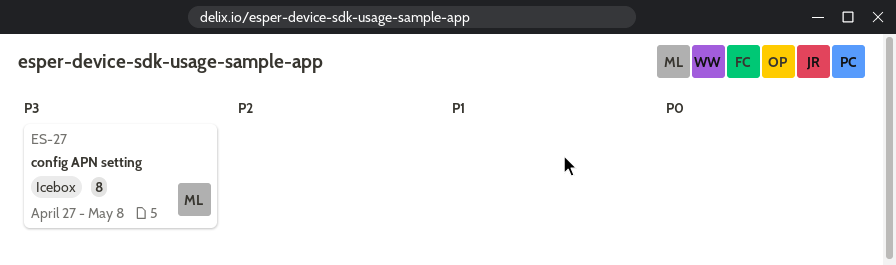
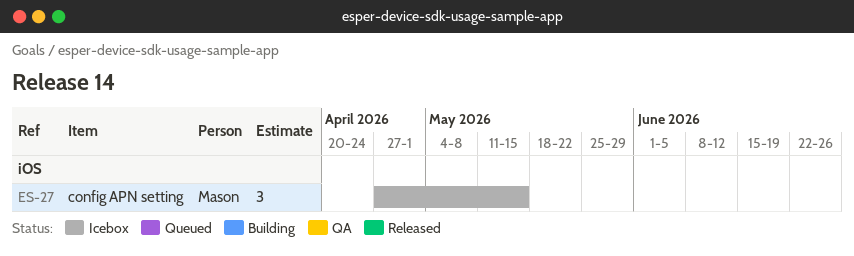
ES-27, estimate: 8 -> 3
ES-27, due: May 8 -> May 15

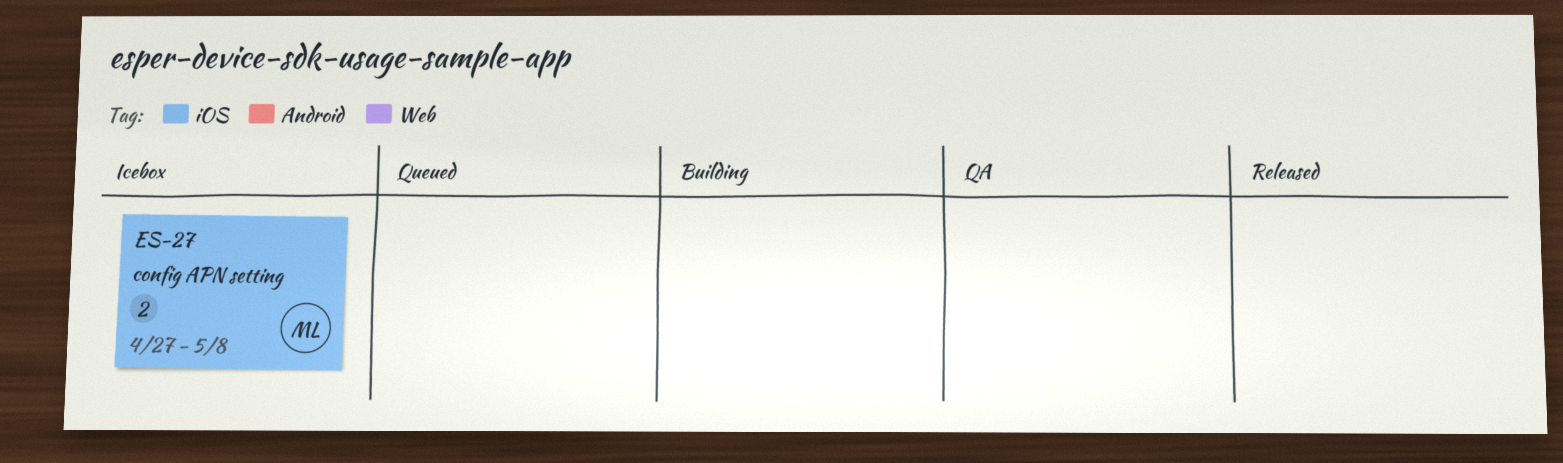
ES-27, estimate: 3 -> 2
ES-27, due: May 15 -> May 8

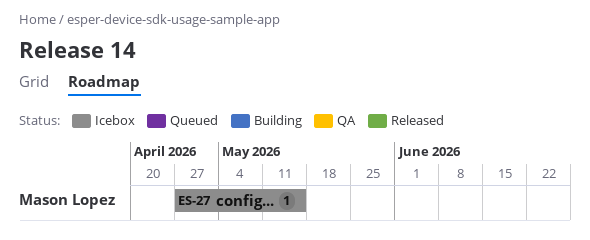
ES-27, estimate: 2 -> 1
ES-27, due: May 8 -> May 15

